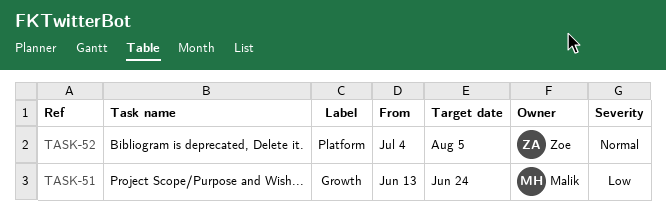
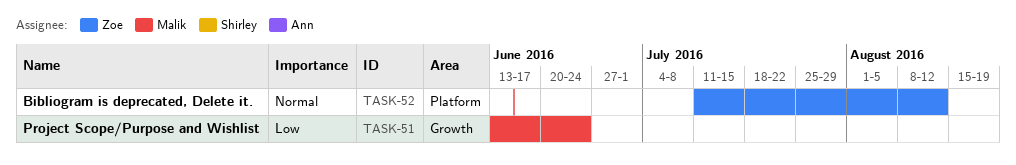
TASK-52, start: Jul 4 -> Jul 11
TASK-52, due: Aug 5 -> Aug 12

